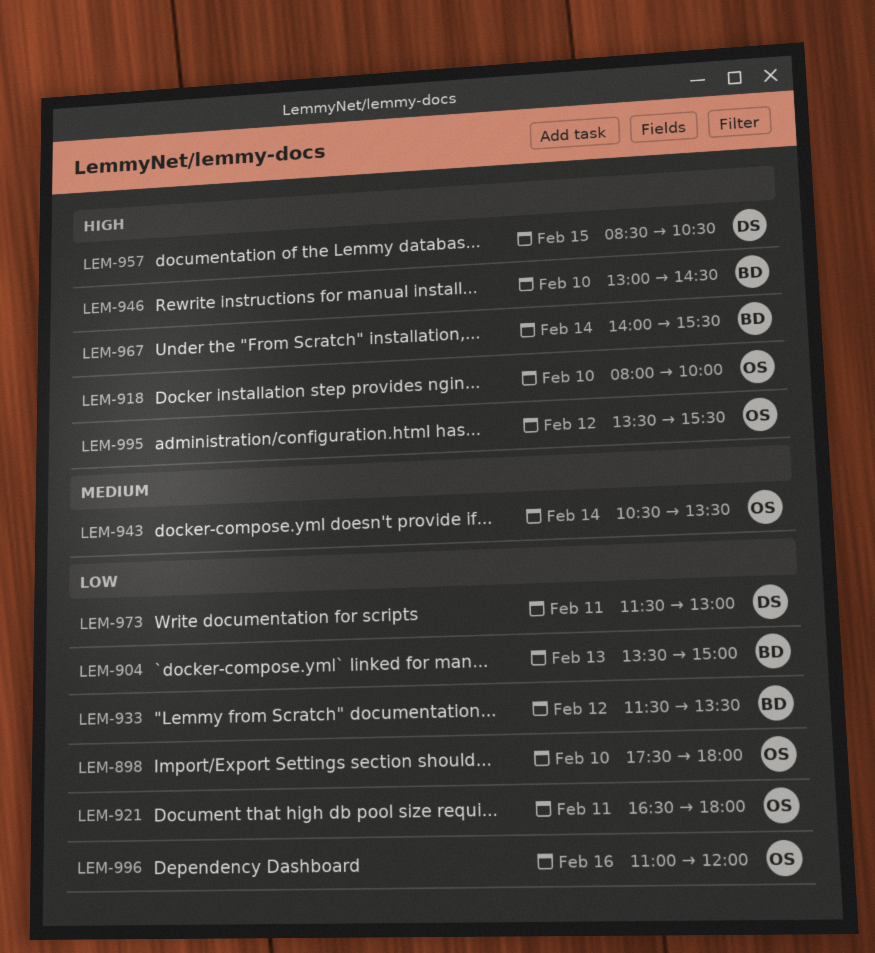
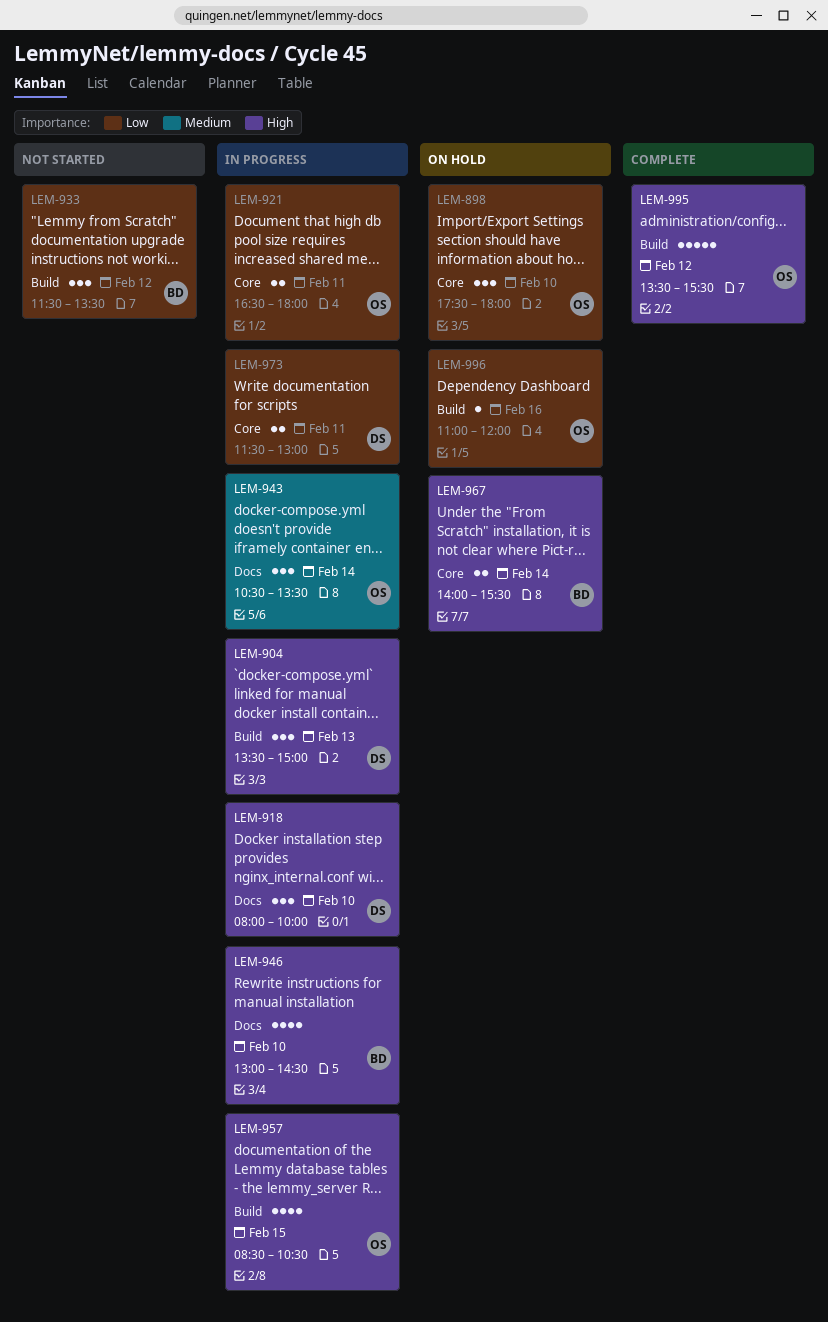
LEM-904, owner: BD -> DS
LEM-904, priority: Low -> High
LEM-918, owner: OS -> DS
LEM-957, owner: DS -> OS

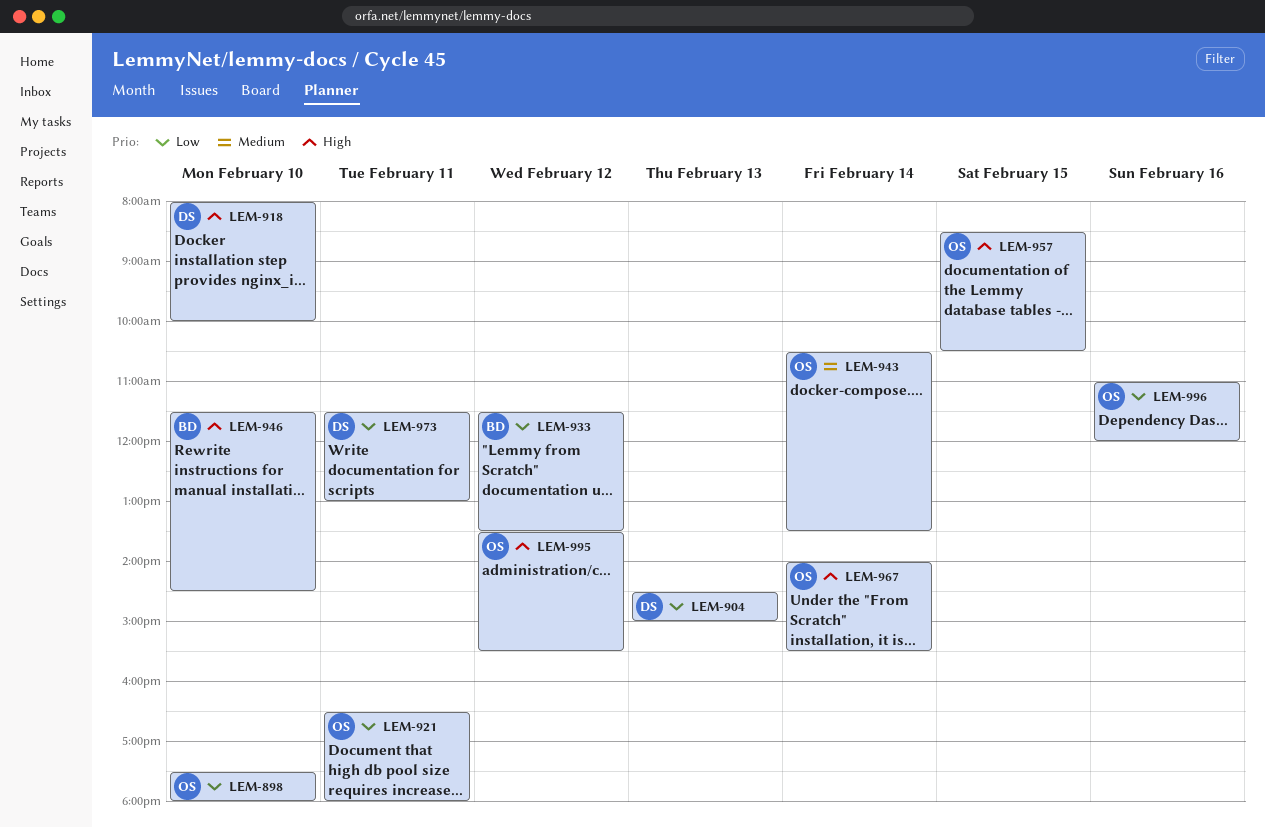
LEM-904, priority: High -> Low
LEM-904, begins: 13:30 -> 14:30
LEM-946, begins: 13:00 -> 11:30
LEM-967, owner: BD -> OS

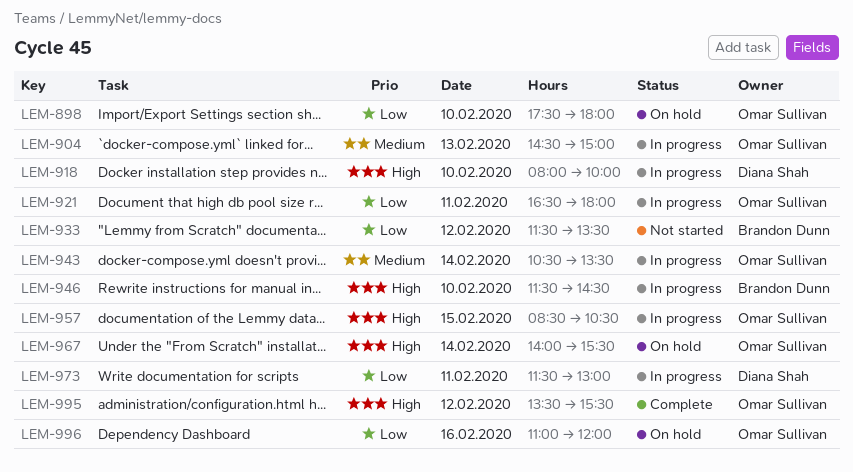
LEM-904, owner: Diana Shah -> Omar Sullivan
LEM-904, priority: Low -> Medium

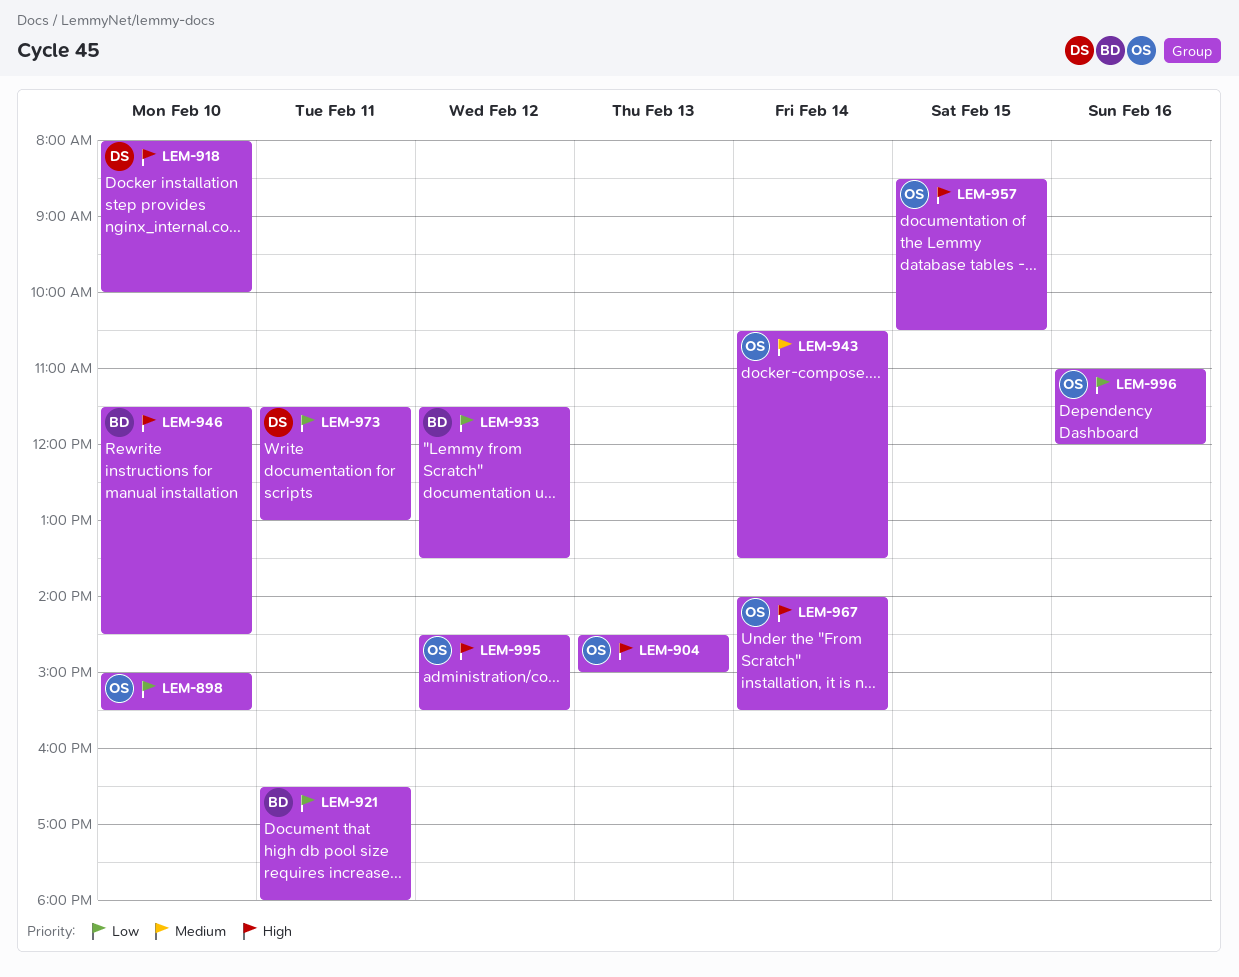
LEM-898, begins: 17:30 -> 15:00
LEM-898, ends: 18:00 -> 15:30
LEM-904, priority: Medium -> High
LEM-921, owner: Omar Sullivan -> Brandon Dunn
LEM-995, begins: 13:30 -> 14:30

